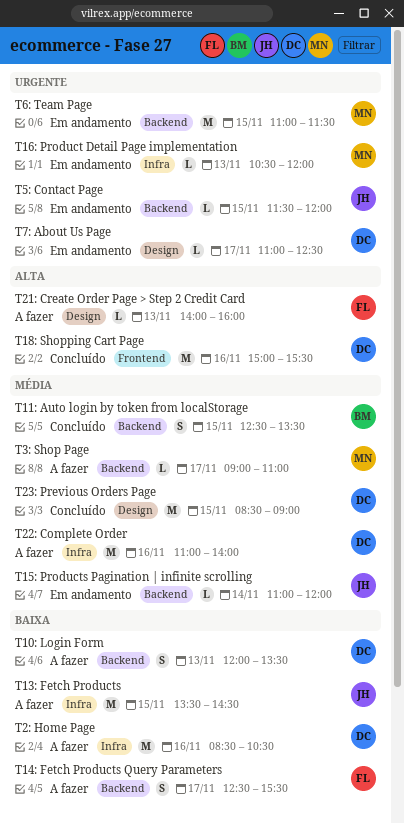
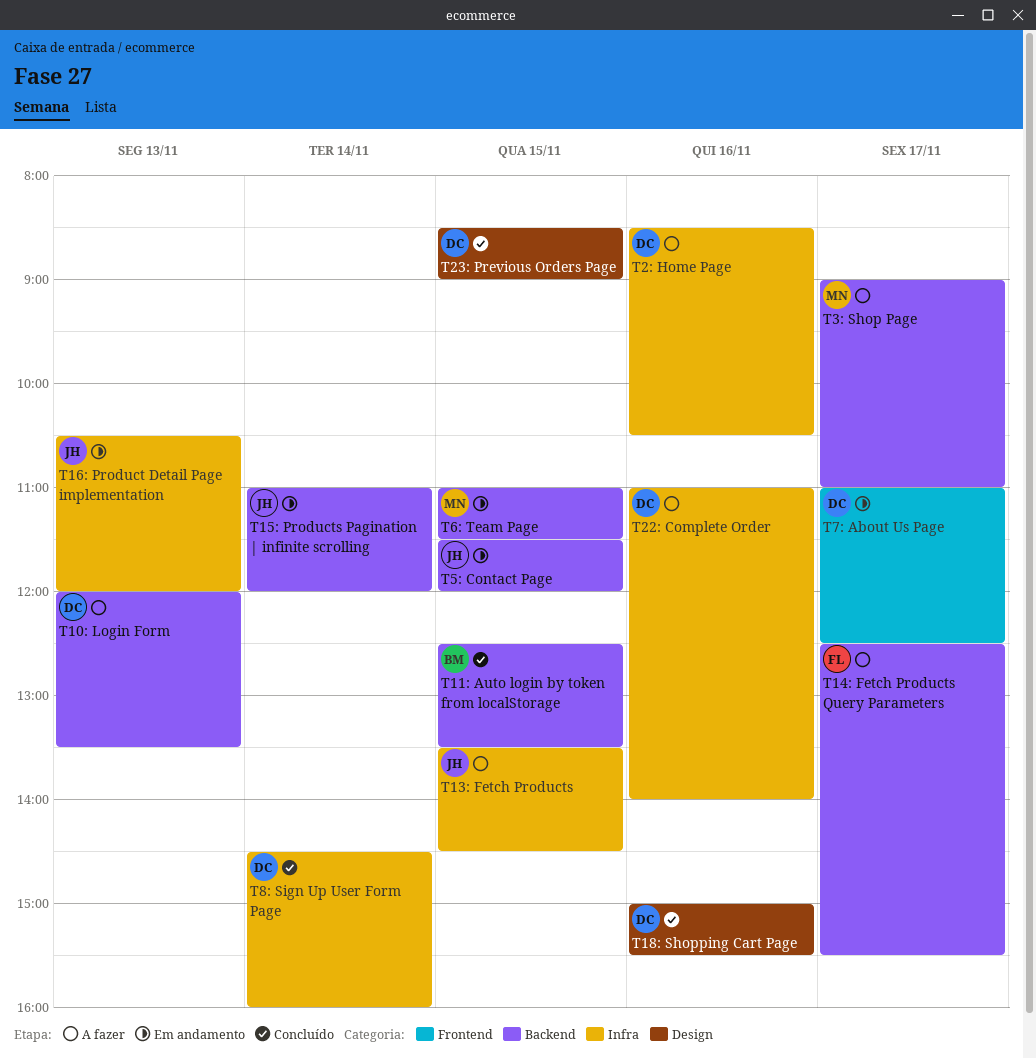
T16: Product Detail Page implementation, owner: MN -> JH
T18: Shopping Cart Page, label: Frontend -> Design
T21: Create Order Page > Step 2 Credit Card: present -> none
T7: About Us Page, label: Design -> Frontend
T8: Sign Up User Form Page: none -> present

